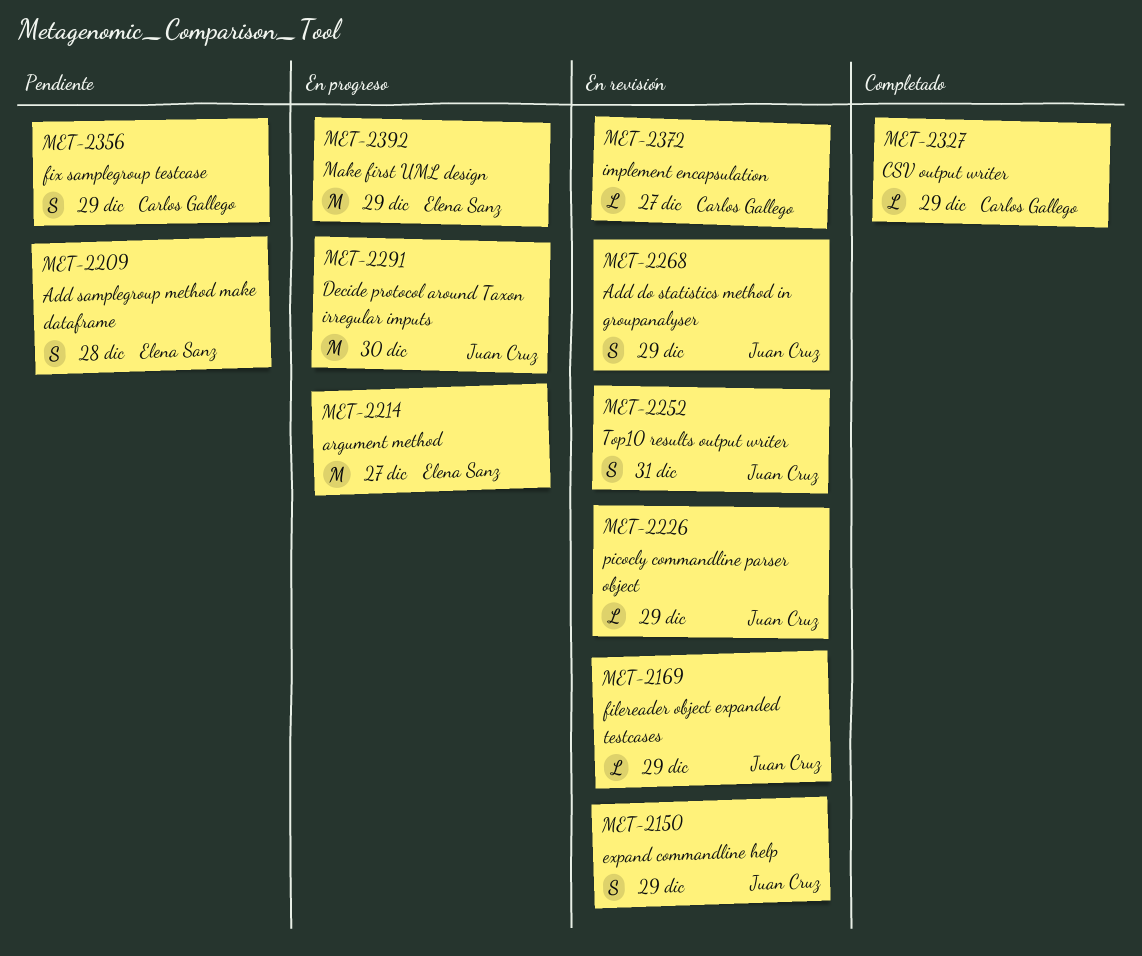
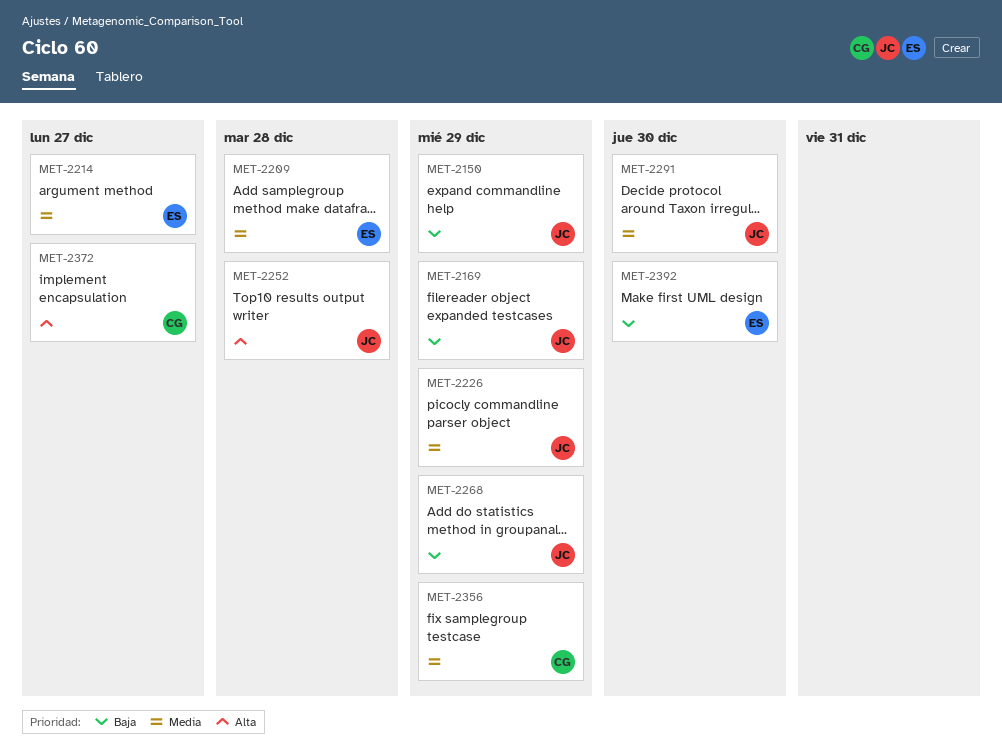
MET-2252, due: Dec 31 -> Dec 28
MET-2327: present -> none
MET-2392, due: Dec 29 -> Dec 30

